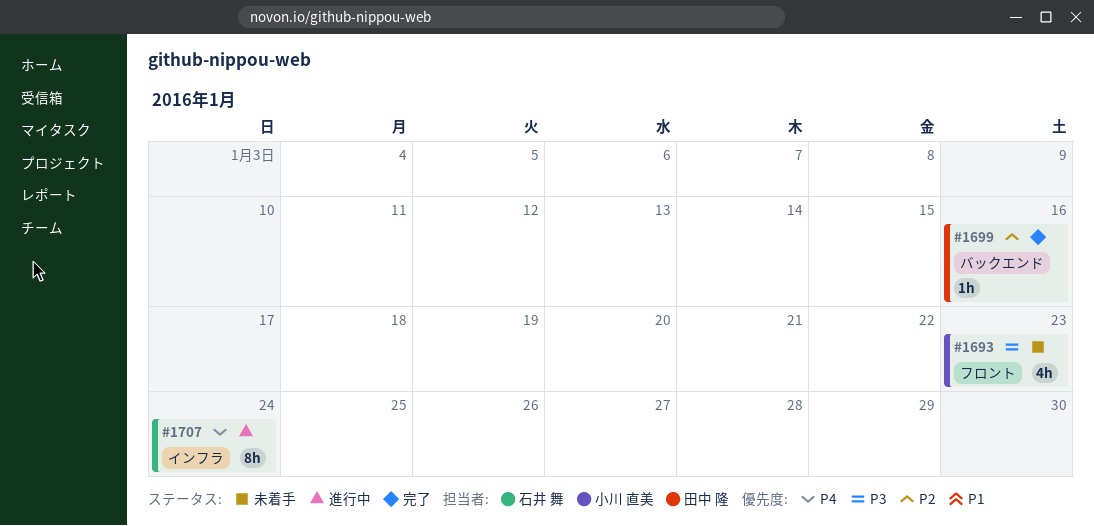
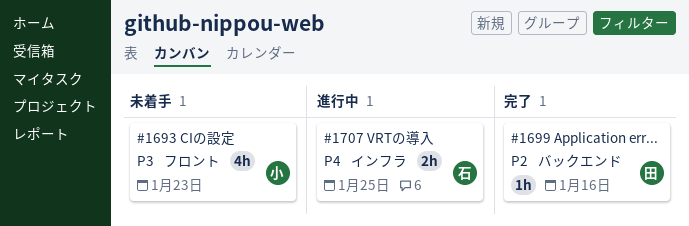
#1707, estimate: 8h -> 2h
#1707, due: Jan 24 -> Jan 25

